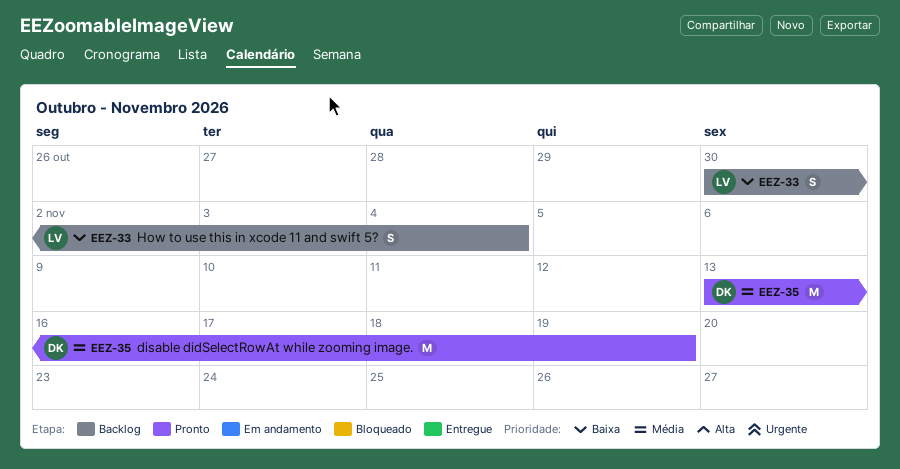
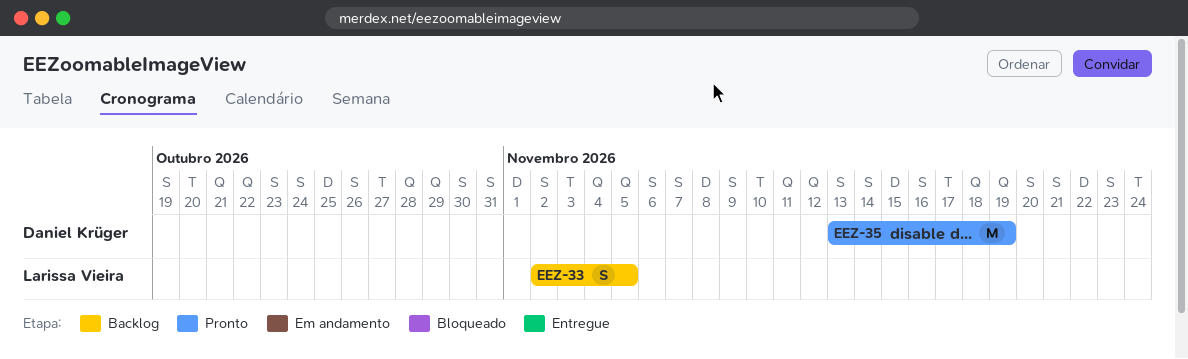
EEZ-33, start: Oct 30 -> Nov 2
EEZ-33, due: Nov 4 -> Nov 5

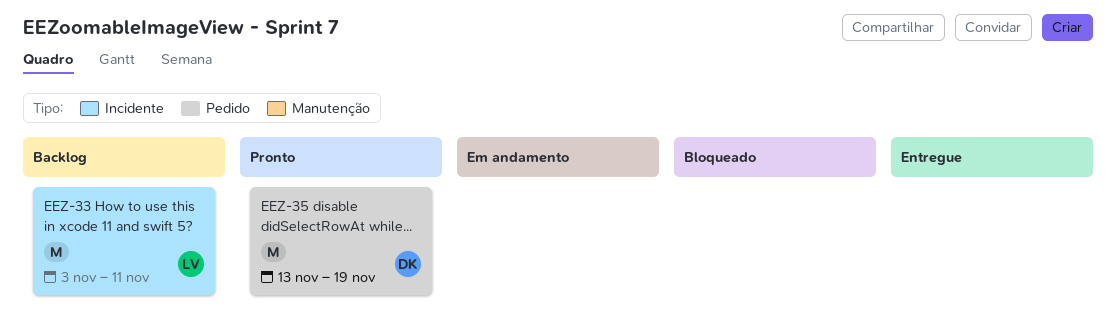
EEZ-33, estimate: S -> M
EEZ-33, start: Nov 2 -> Nov 3
EEZ-33, due: Nov 5 -> Nov 11

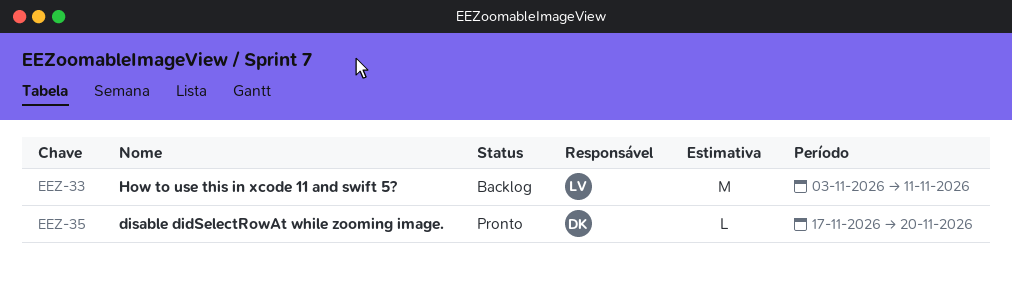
EEZ-35, estimate: M -> L
EEZ-35, start: Nov 13 -> Nov 17
EEZ-35, due: Nov 19 -> Nov 20

